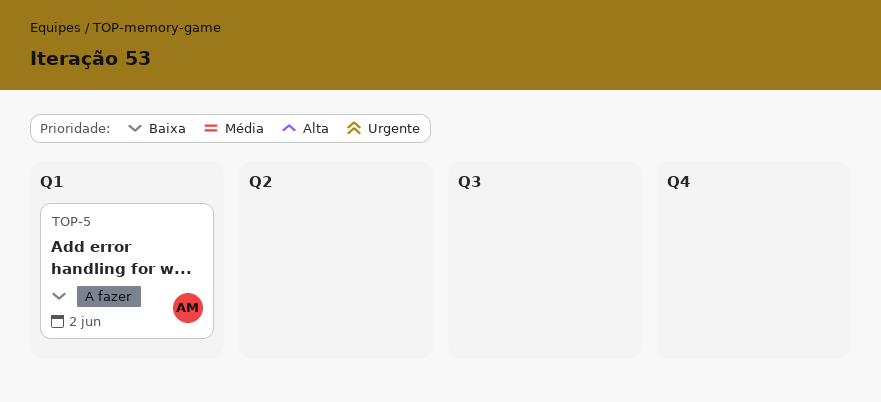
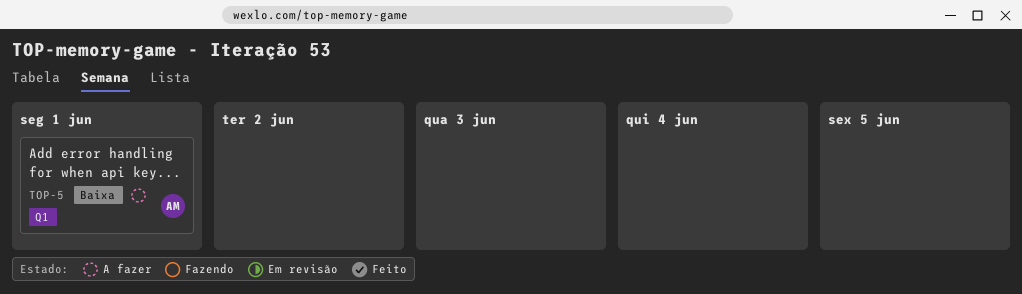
TOP-5, due: Jun 2 -> Jun 1

